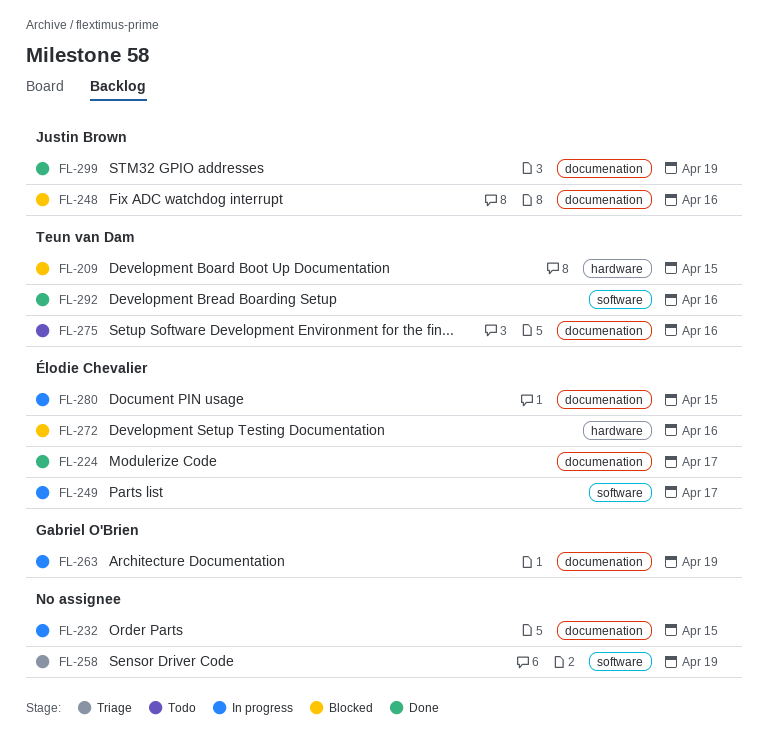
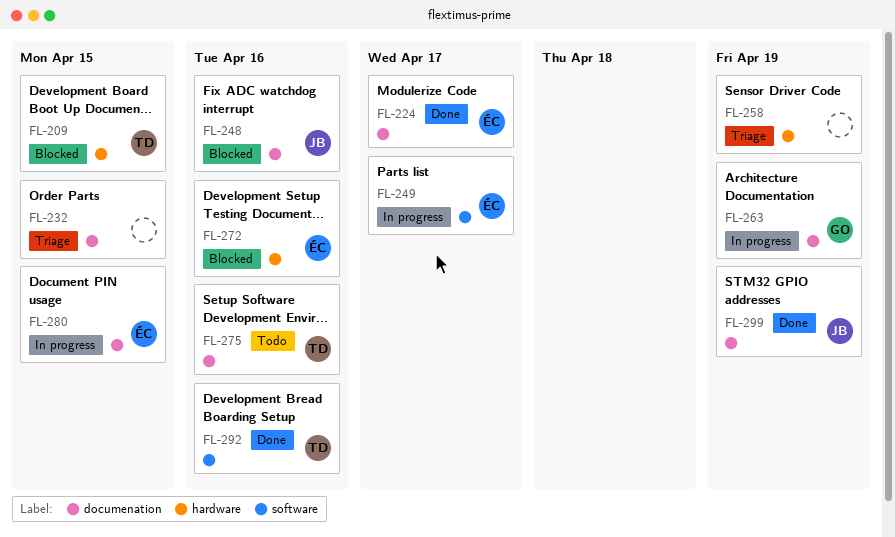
FL-232, status: In progress -> Triage
FL-258, label: software -> hardware

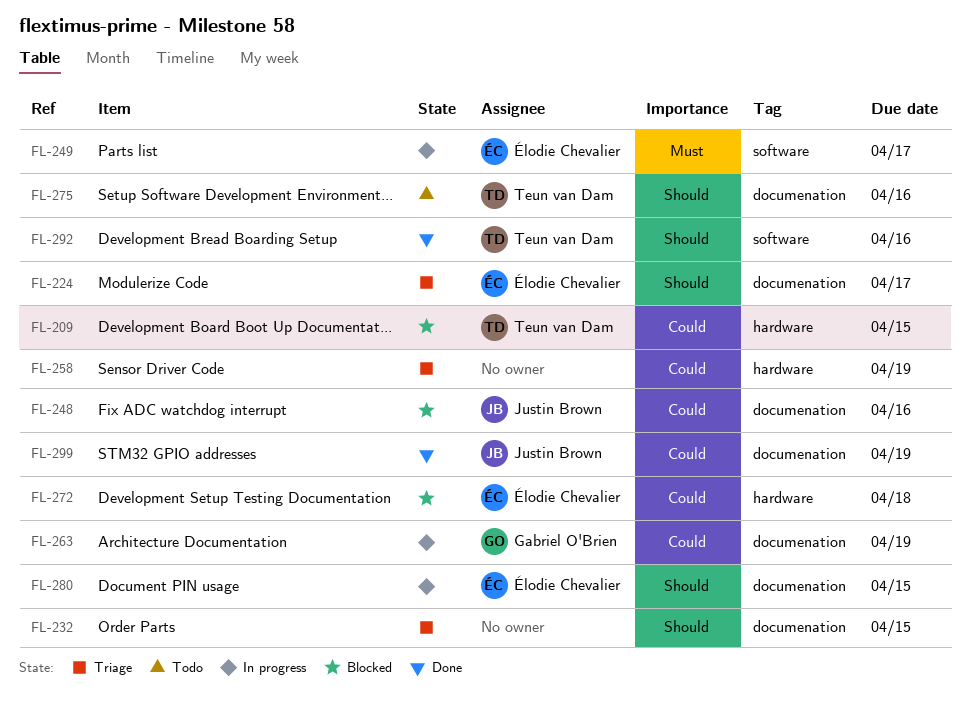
FL-224, status: Done -> Triage
FL-272, due: Apr 16 -> Apr 18

